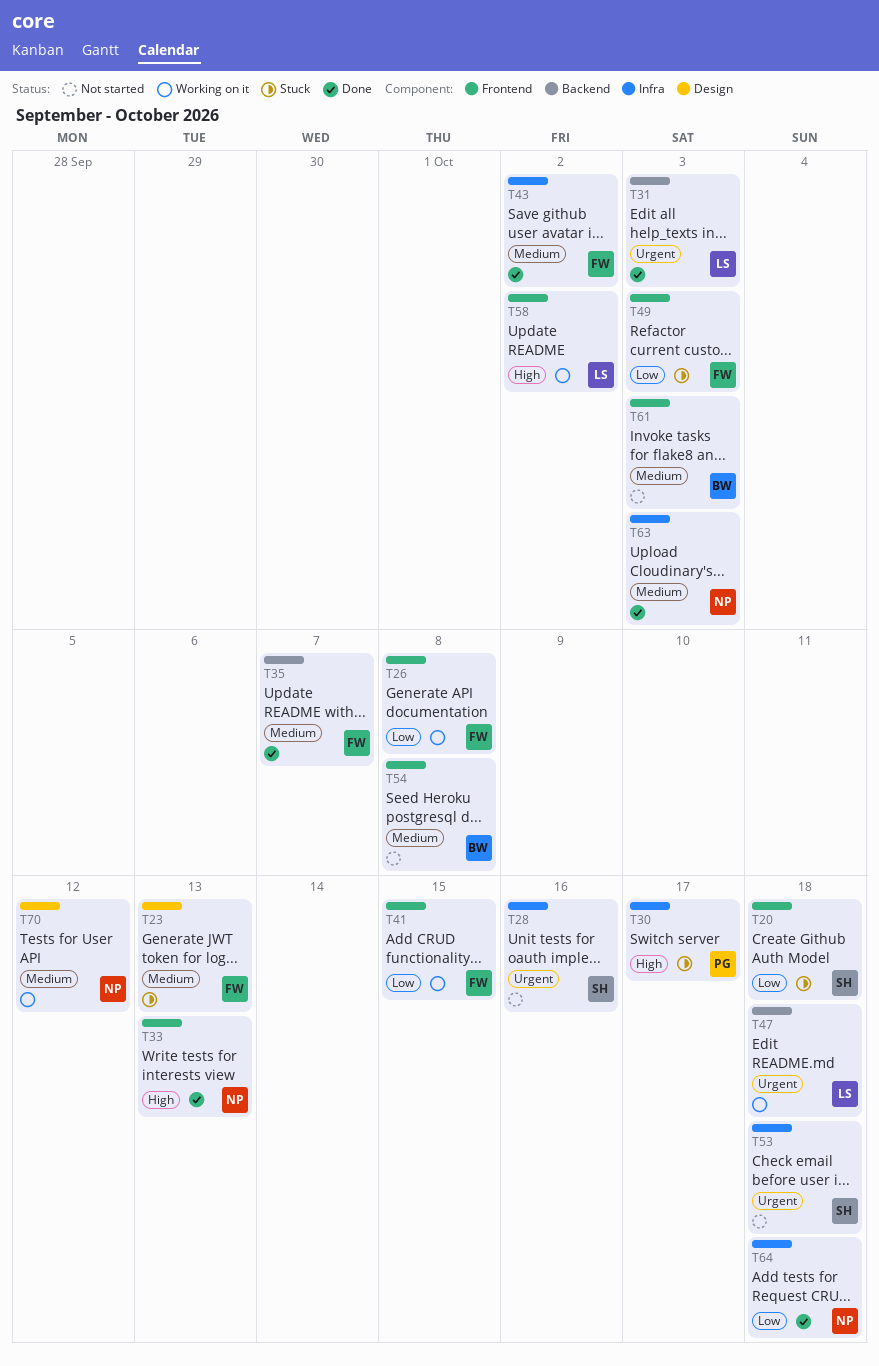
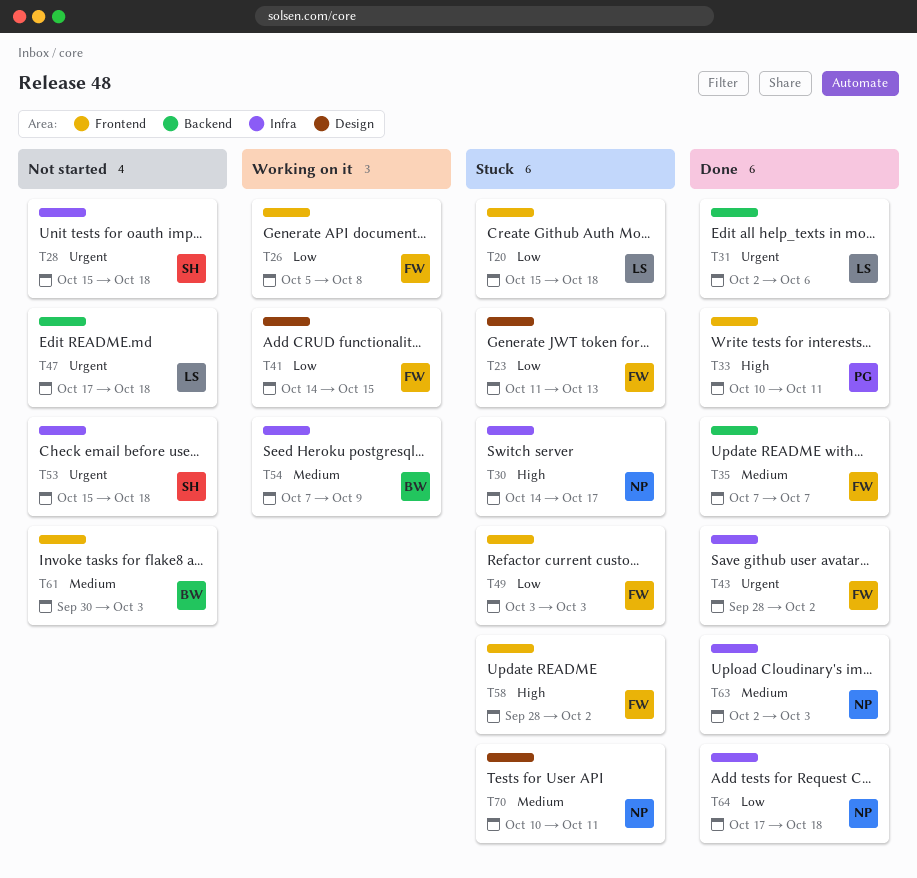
T20, owner: SH -> LS
T23, priority: Medium -> Low
T28, due: Oct 16 -> Oct 18
T30, owner: PG -> NP
T31, due: Oct 3 -> Oct 6
T33, owner: NP -> PG
T33, due: Oct 13 -> Oct 11
T41, label: Frontend -> Design
T43, priority: Medium -> Urgent
T47, status: Working on it -> Not started
T54, status: Not started -> Working on it
T54, label: Frontend -> Infra
T54, due: Oct 8 -> Oct 9
T58, status: Working on it -> Stuck
T58, owner: LS -> FW
T70, status: Working on it -> Stuck
T70, due: Oct 12 -> Oct 11

